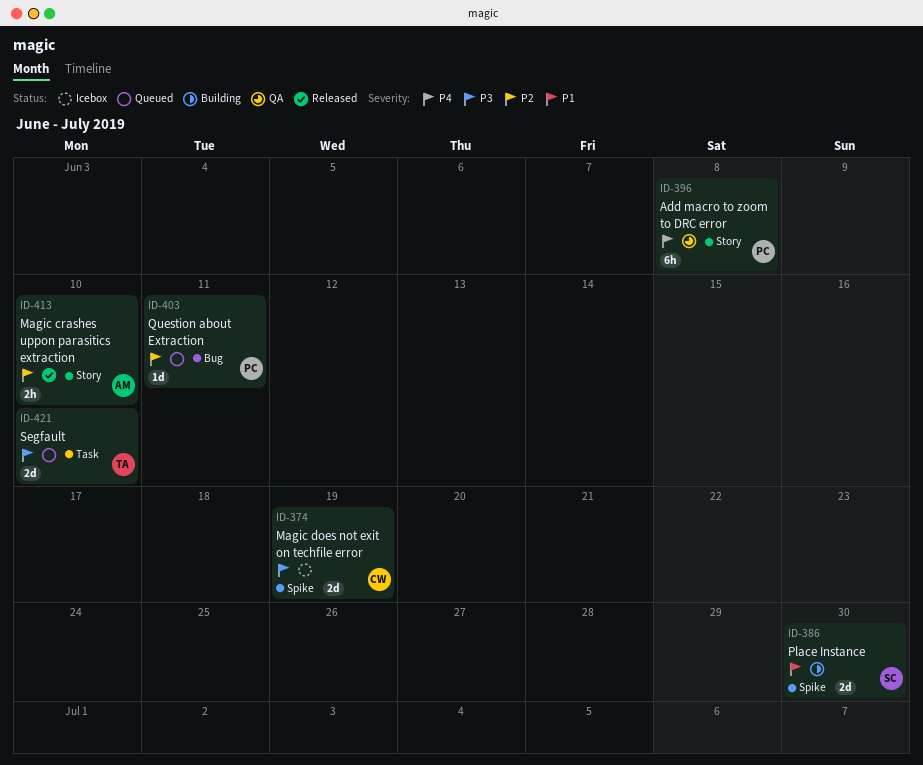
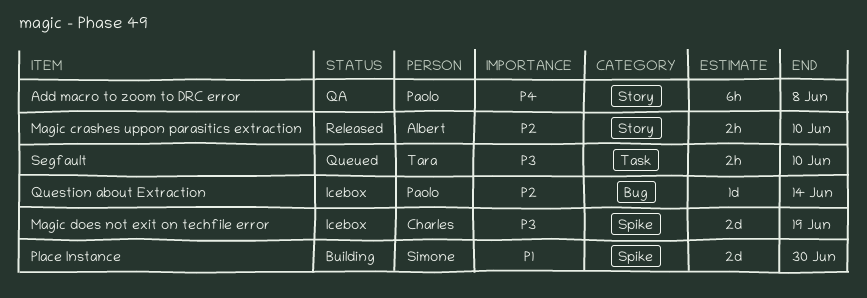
Question about Extraction, status: Queued -> Icebox
Question about Extraction, due: Jun 11 -> Jun 14
Segfault, estimate: 2d -> 2h

